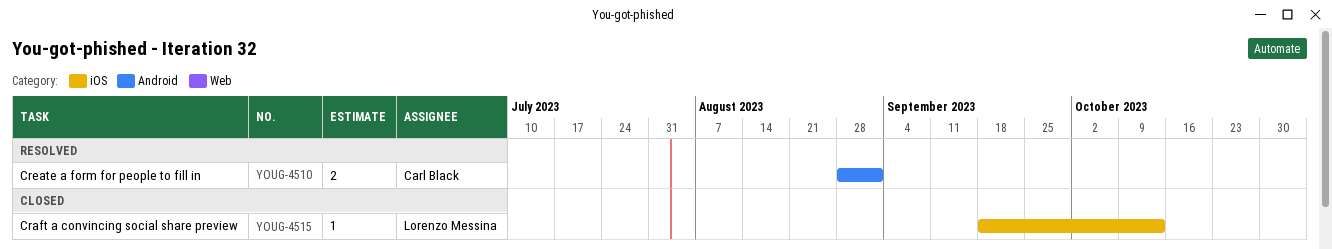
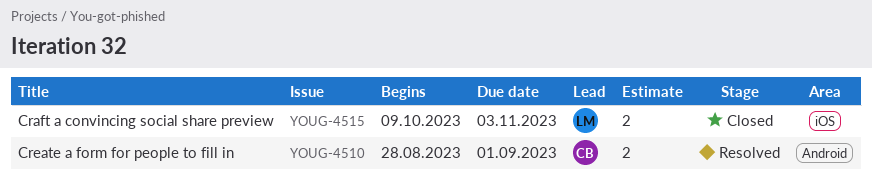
YOUG-4515, estimate: 1 -> 2
YOUG-4515, start: Sep 18 -> Oct 9
YOUG-4515, due: Oct 13 -> Nov 3

